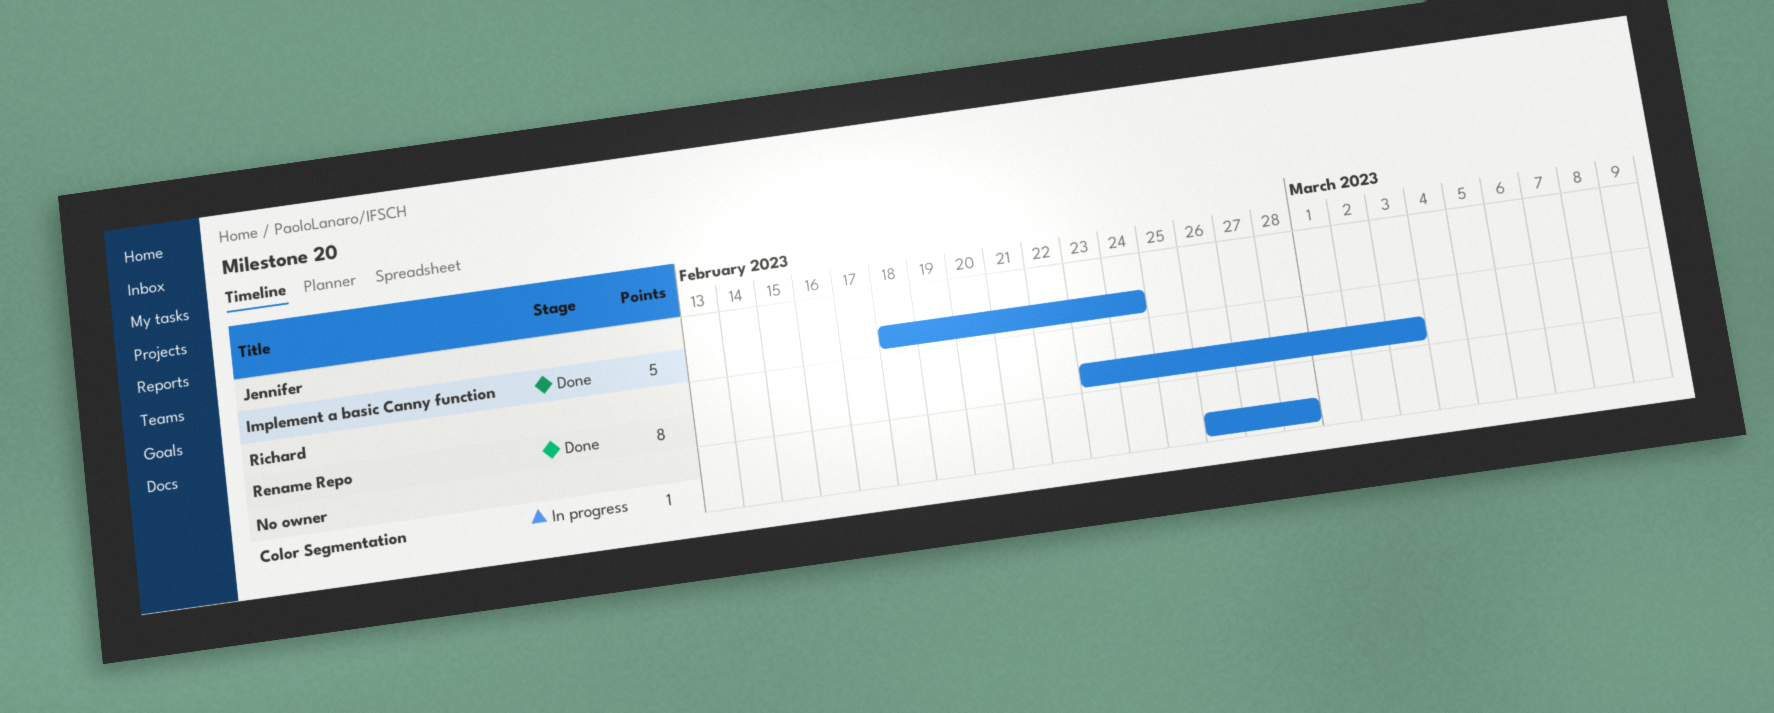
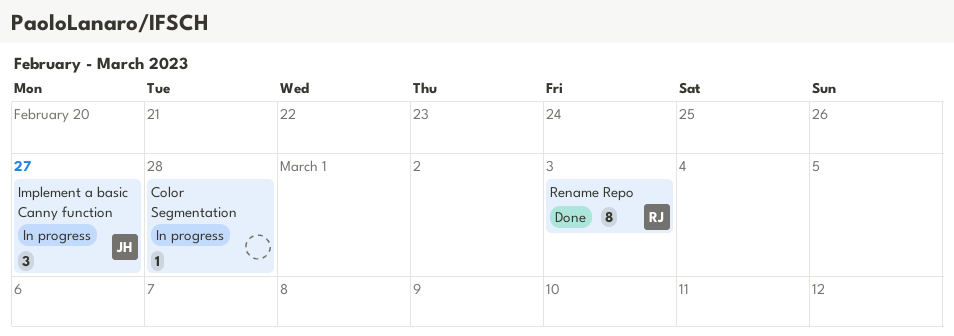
Implement a basic Canny function, status: Done -> In progress
Implement a basic Canny function, estimate: 5 -> 3
Implement a basic Canny function, due: Feb 24 -> Feb 27

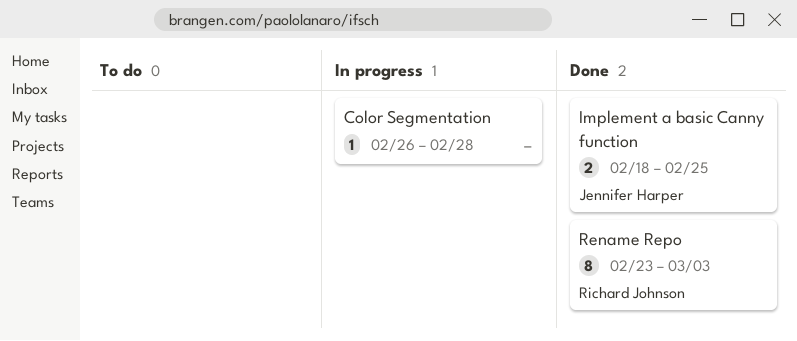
Implement a basic Canny function, status: In progress -> Done
Implement a basic Canny function, estimate: 3 -> 2
Implement a basic Canny function, due: Feb 27 -> Feb 25

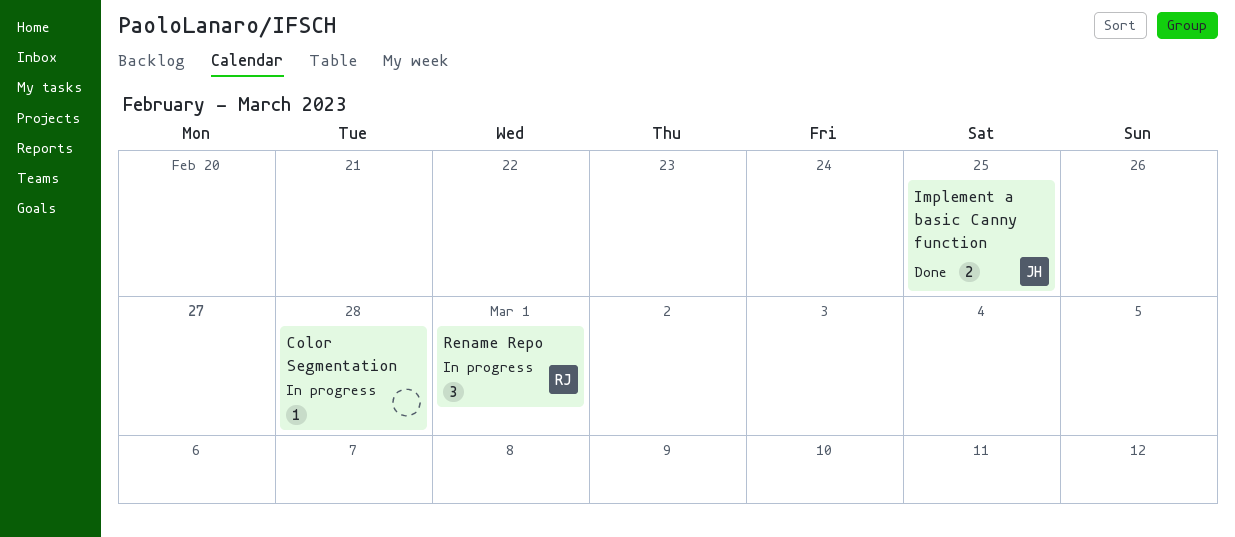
Rename Repo, status: Done -> In progress
Rename Repo, estimate: 8 -> 3
Rename Repo, due: Mar 3 -> Mar 1

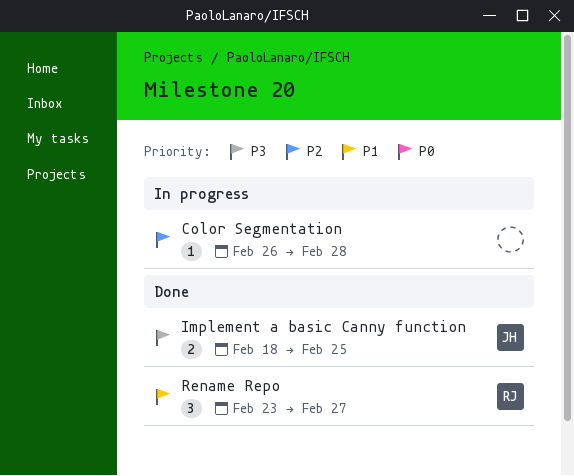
Rename Repo, status: In progress -> Done
Rename Repo, due: Mar 1 -> Feb 27

